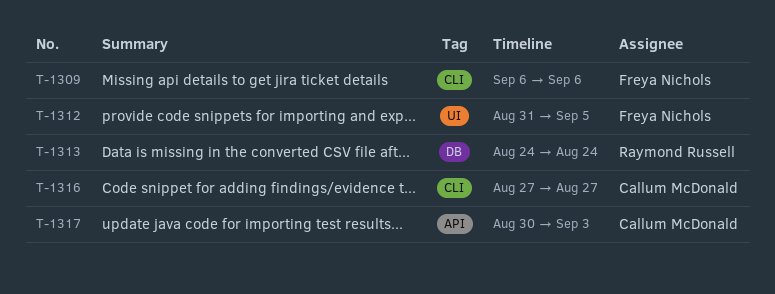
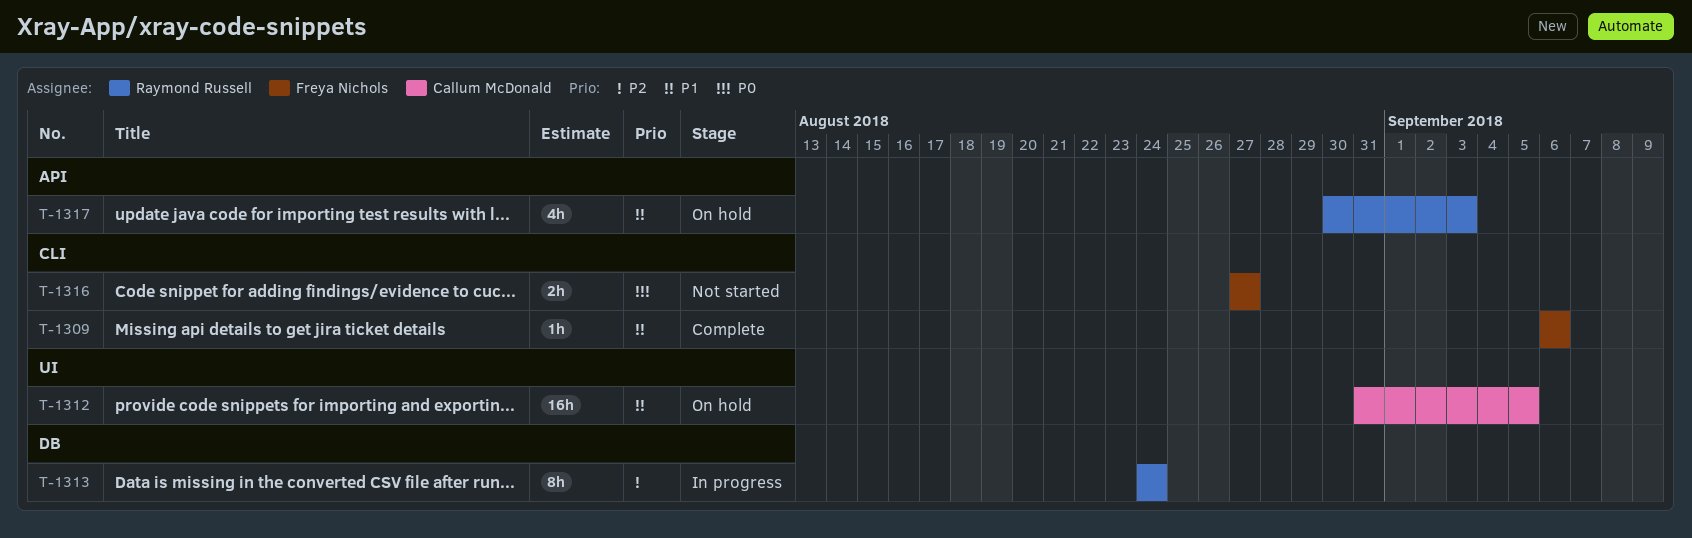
T-1312, owner: Freya Nichols -> Callum McDonald
T-1316, owner: Callum McDonald -> Freya Nichols
T-1317, owner: Callum McDonald -> Raymond Russell

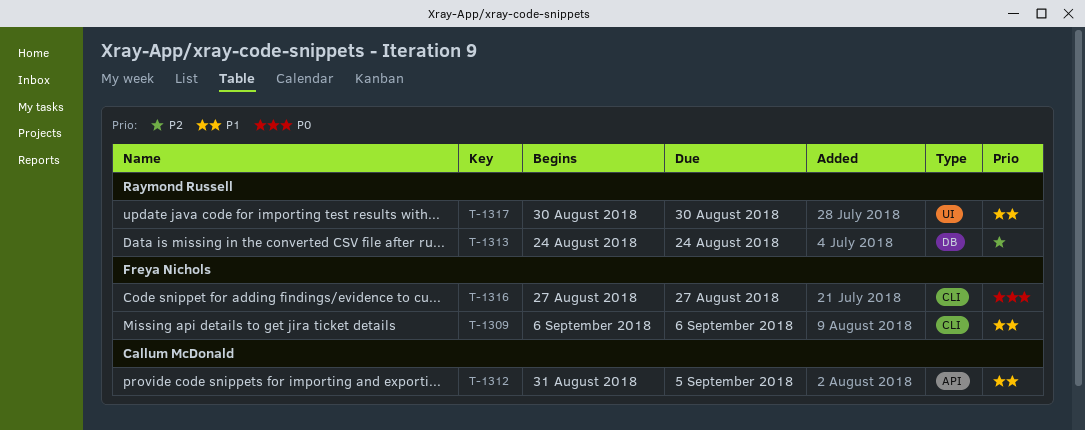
T-1312, label: UI -> API
T-1317, label: API -> UI
T-1317, due: Sep 3 -> Aug 30

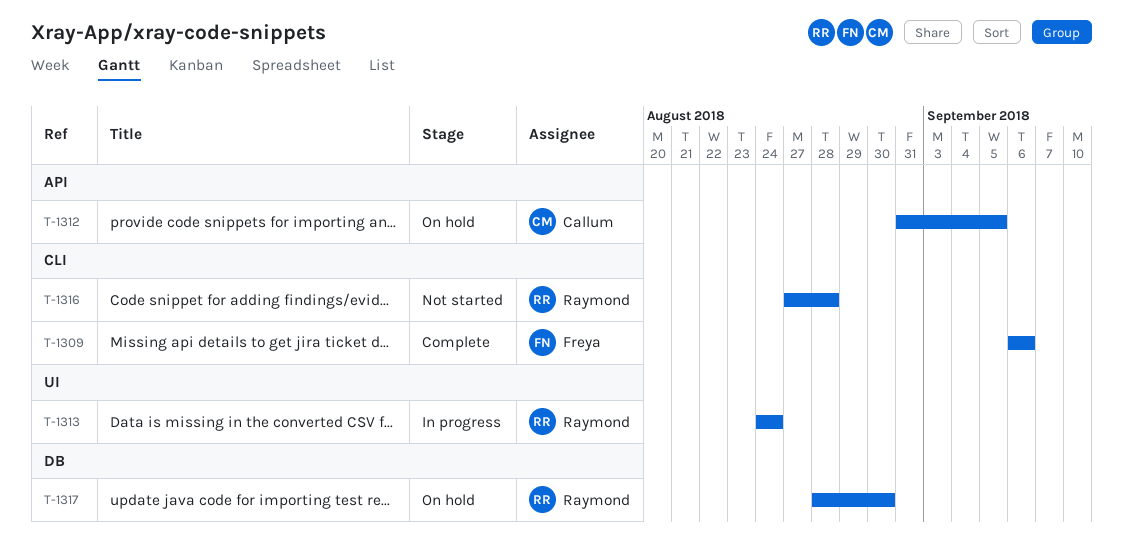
T-1313, label: DB -> UI
T-1316, owner: Freya Nichols -> Raymond Russell
T-1316, due: Aug 27 -> Aug 28
T-1317, label: UI -> DB
T-1317, start: Aug 30 -> Aug 28

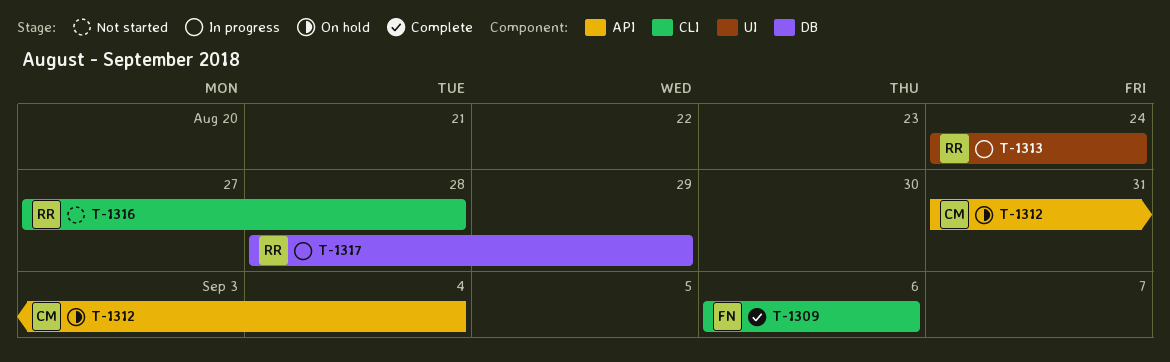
T-1312, due: Sep 5 -> Sep 4
T-1317, status: On hold -> In progress
T-1317, due: Aug 30 -> Aug 29

